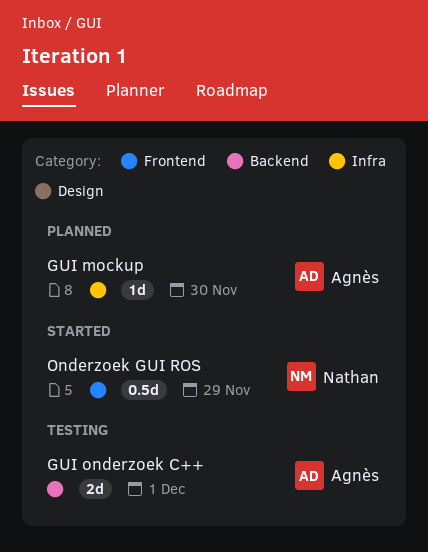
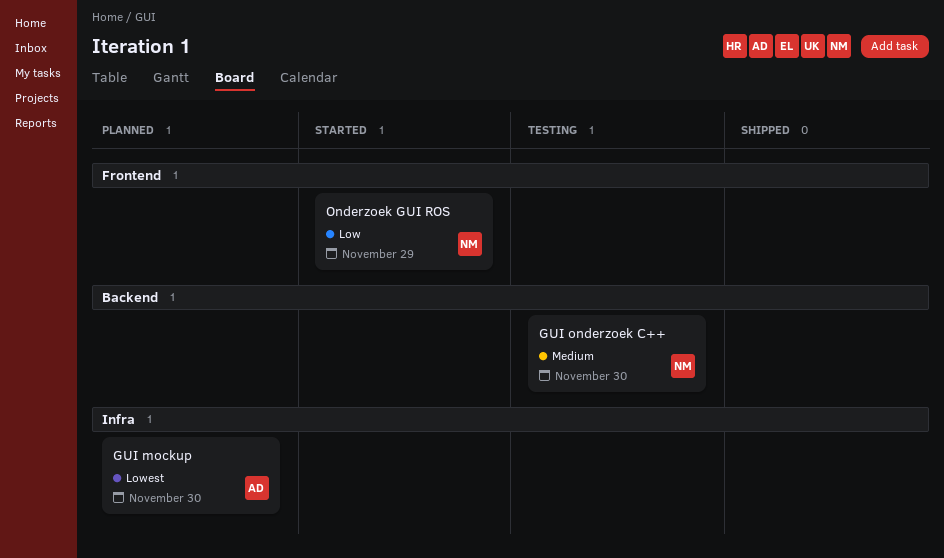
GUI onderzoek C++, owner: Agnès -> Nathan
GUI onderzoek C++, due: Dec 1 -> Nov 30

